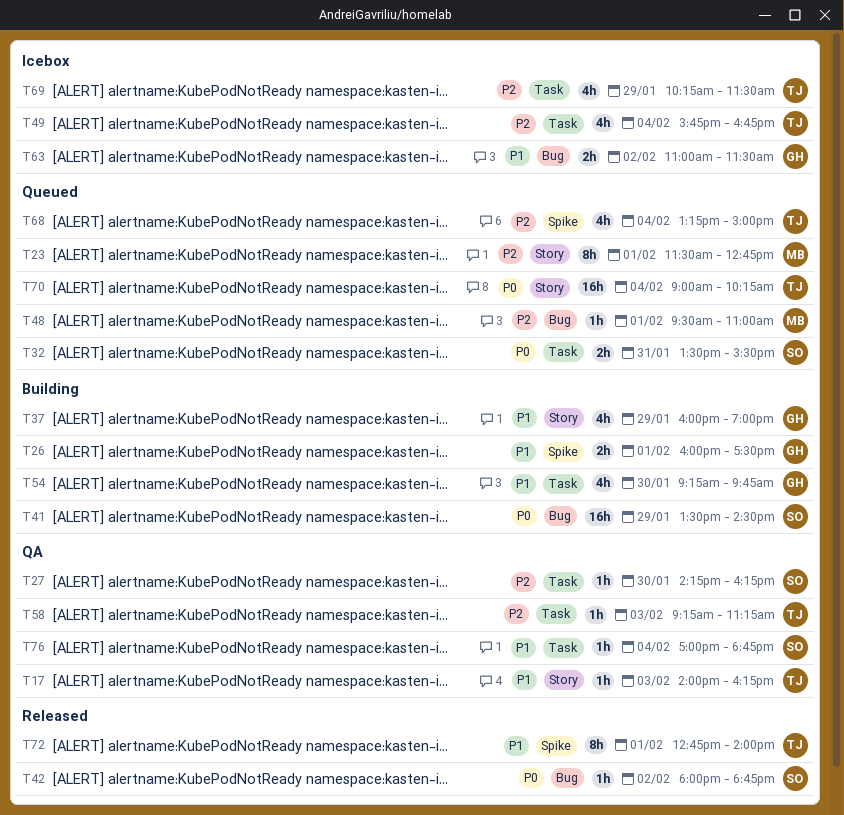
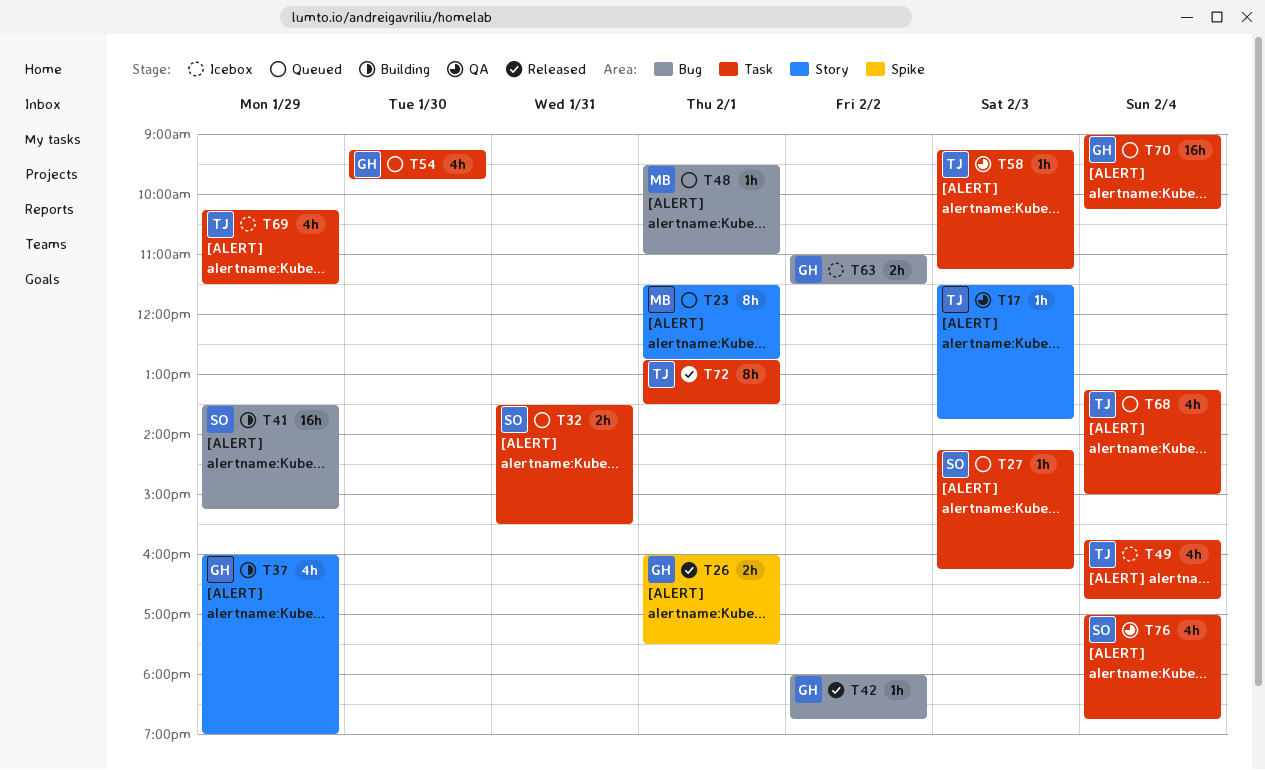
T17, begins: 14:00 -> 11:30
T17, ends: 16:15 -> 13:45
T26, status: Building -> Released
T27, status: QA -> Queued
T27, day: Jan 30 -> Feb 3
T41, ends: 14:30 -> 15:15
T42, owner: SO -> GH
T54, status: Building -> Queued
T68, label: Spike -> Task
T70, owner: TJ -> GH
T70, label: Story -> Task
T72, label: Spike -> Task
T72, ends: 14:00 -> 13:30
T76, estimate: 1h -> 4h

